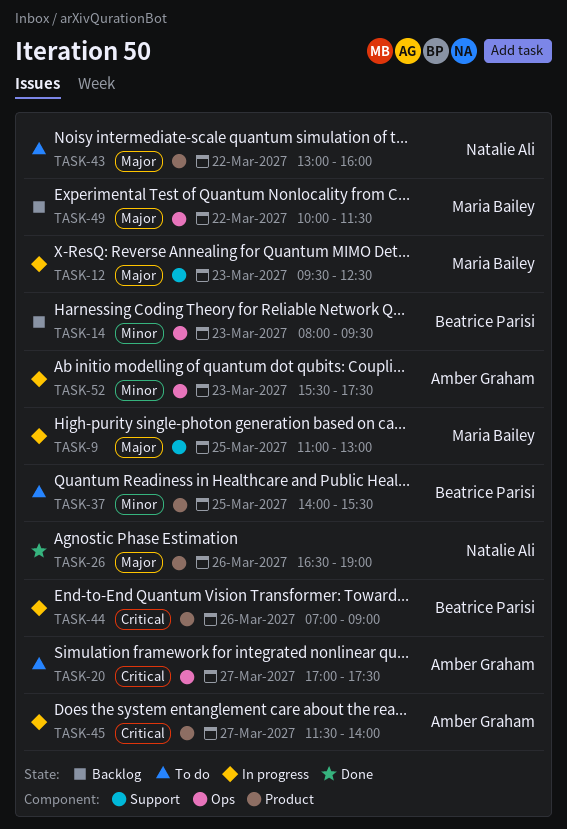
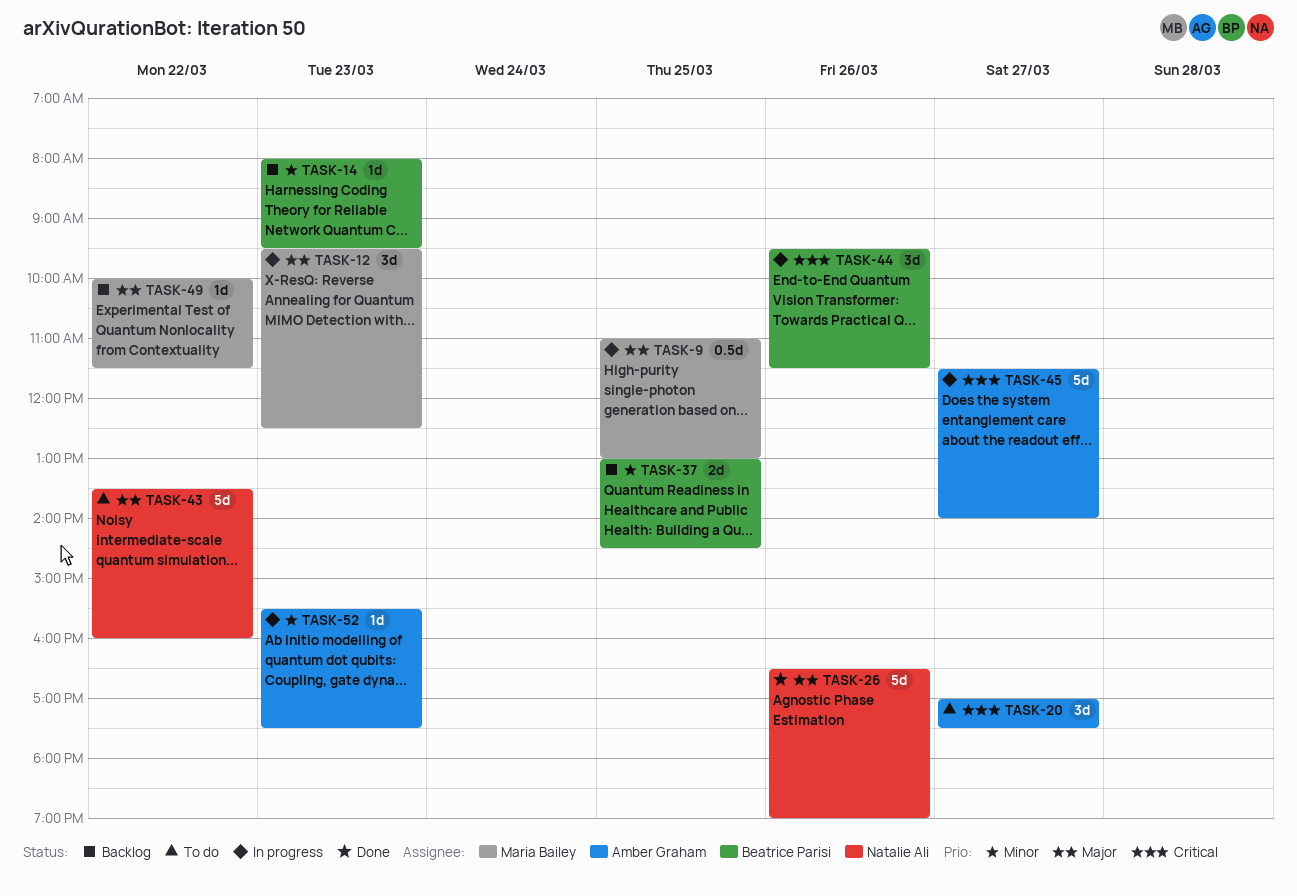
TASK-37, status: To do -> Backlog
TASK-37, begins: 14:00 -> 13:00
TASK-37, ends: 15:30 -> 14:30
TASK-43, begins: 13:00 -> 13:30
TASK-44, begins: 07:00 -> 09:30
TASK-44, ends: 09:00 -> 11:30

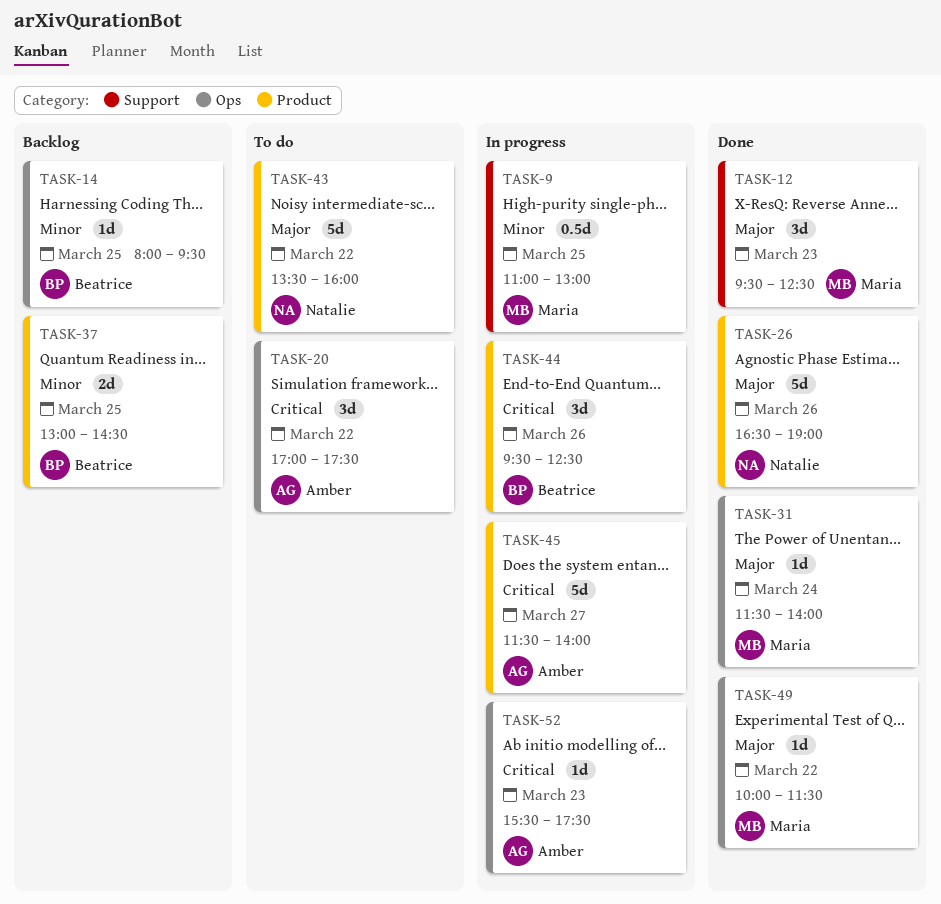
TASK-9, priority: Major -> Minor
TASK-12, status: In progress -> Done
TASK-14, day: Mar 23 -> Mar 25
TASK-20, day: Mar 27 -> Mar 22
TASK-31: none -> present
TASK-44, ends: 11:30 -> 12:30
TASK-49, status: Backlog -> Done
TASK-52, priority: Minor -> Critical

